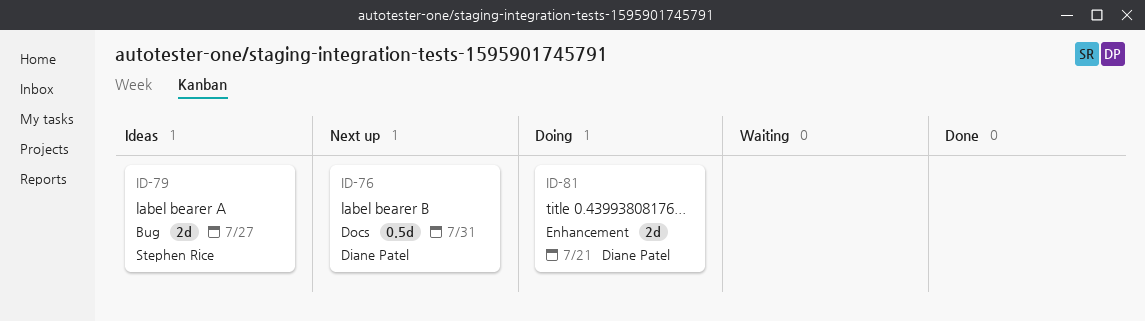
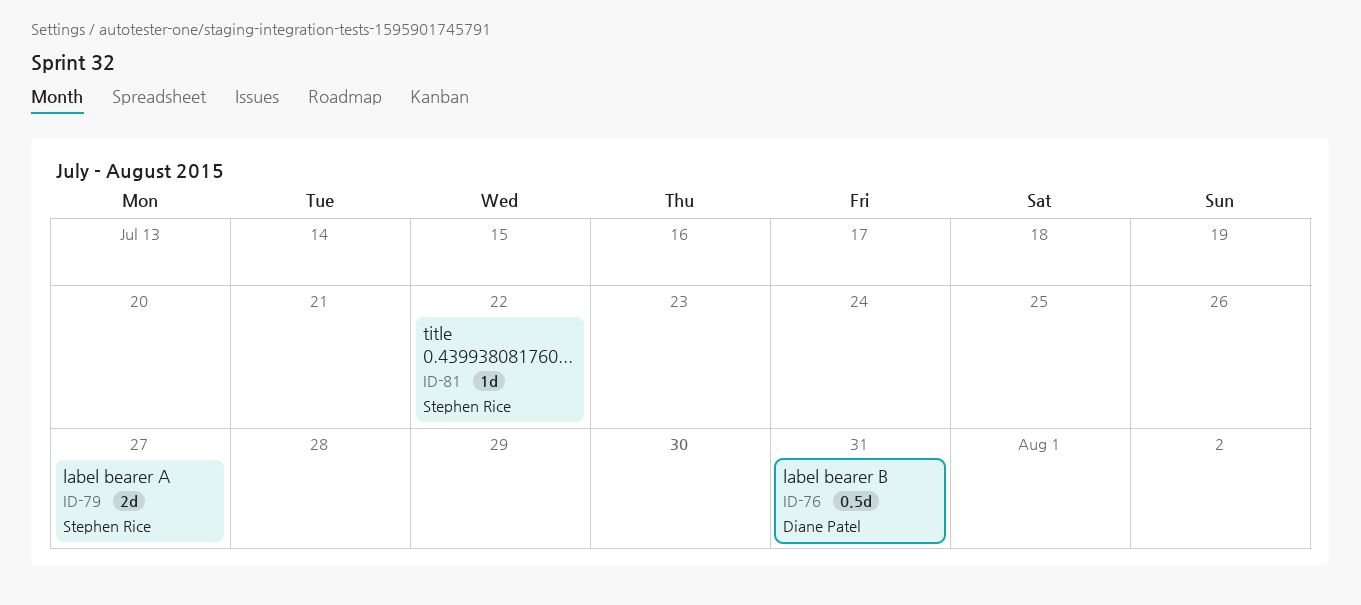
ID-81, owner: Diane Patel -> Stephen Rice
ID-81, estimate: 2d -> 1d
ID-81, due: Jul 21 -> Jul 22

